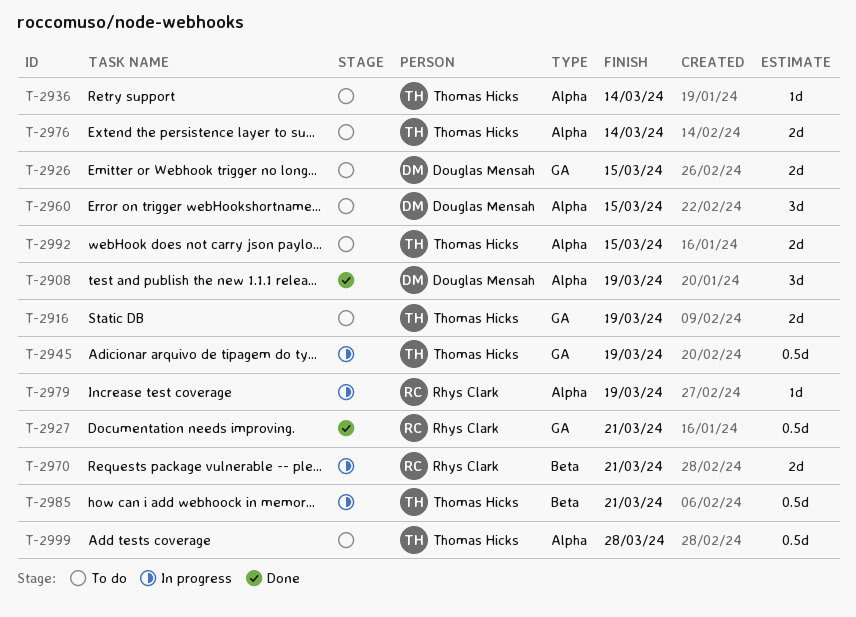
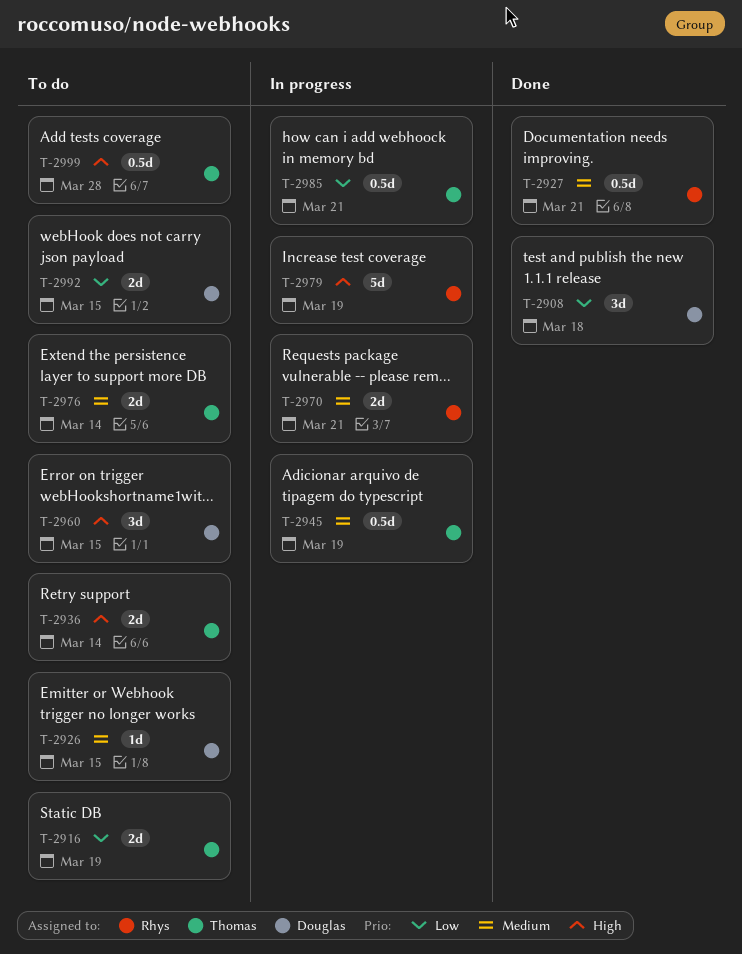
T-2908, due: Mar 19 -> Mar 18
T-2926, estimate: 2d -> 1d
T-2936, estimate: 1d -> 2d
T-2979, estimate: 1d -> 5d
T-2992, owner: Thomas Hicks -> Douglas Mensah

